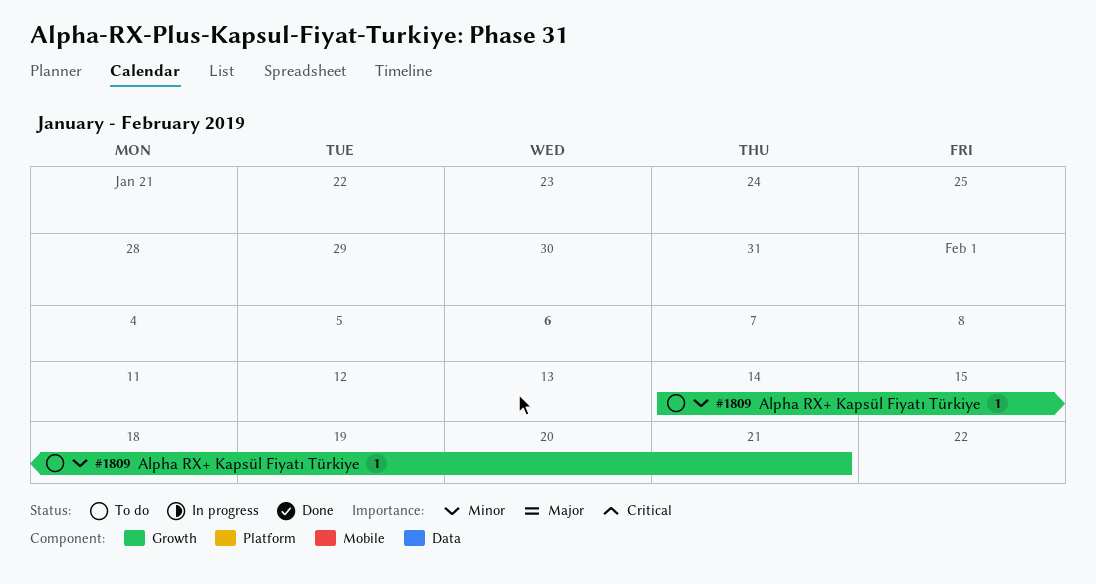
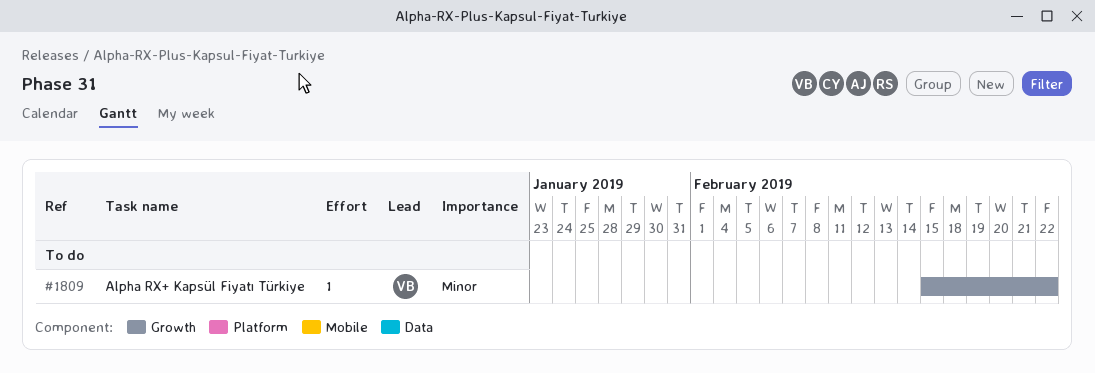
#1809, start: Feb 14 -> Feb 15
#1809, due: Feb 21 -> Feb 22

